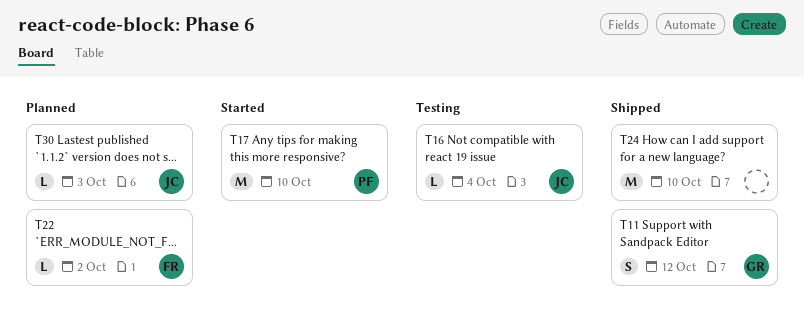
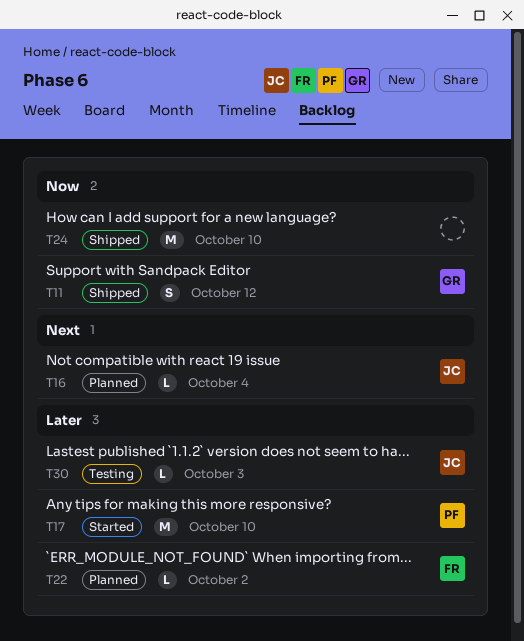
T16, status: Testing -> Planned
T30, status: Planned -> Testing

